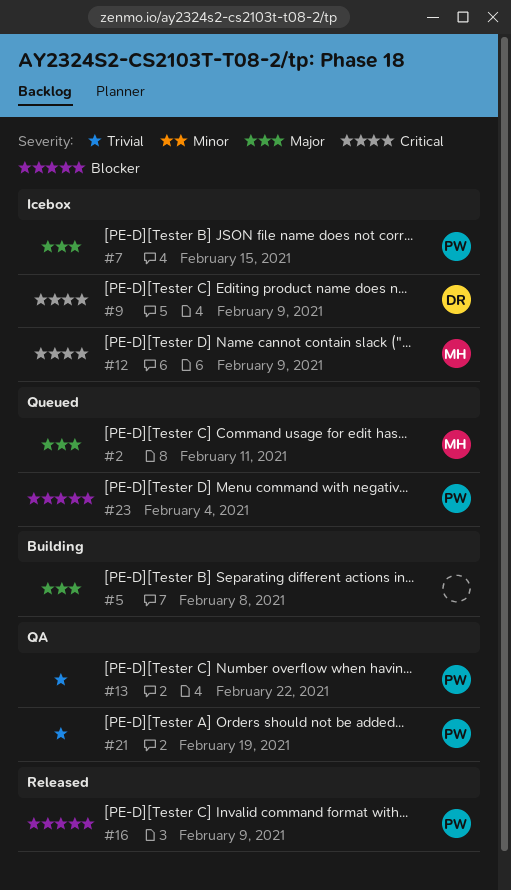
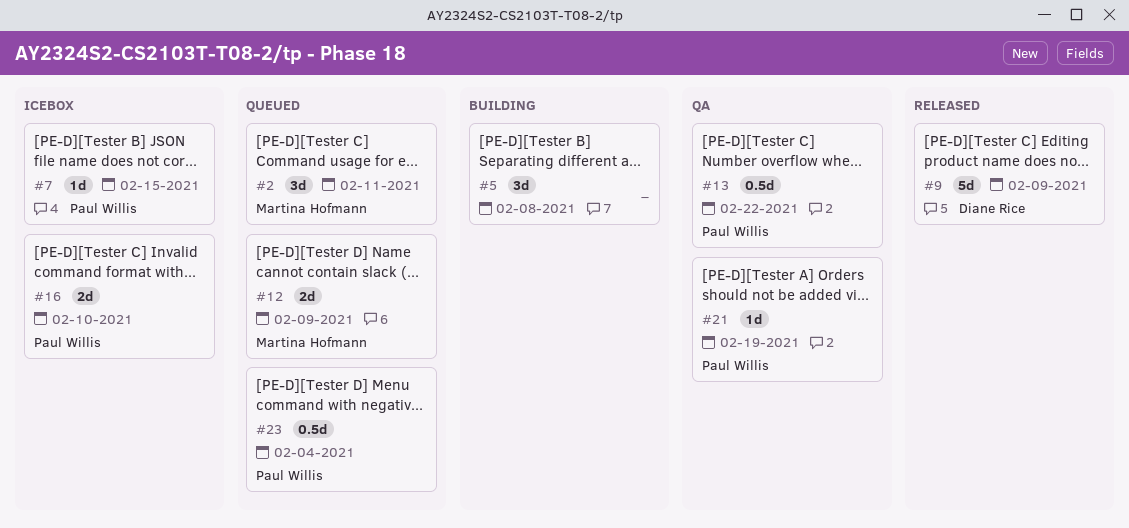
#9, status: Icebox -> Released
#12, status: Icebox -> Queued
#16, status: Released -> Icebox
#16, due: Feb 9 -> Feb 10

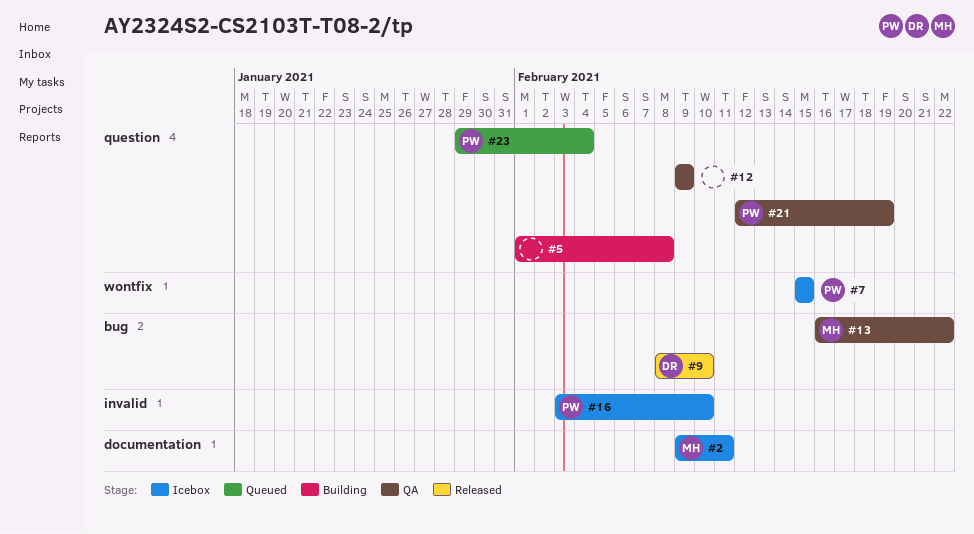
#2, status: Queued -> Icebox
#9, due: Feb 9 -> Feb 10
#12, status: Queued -> QA
#12, owner: Martina Hofmann -> none
#13, owner: Paul Willis -> Martina Hofmann

